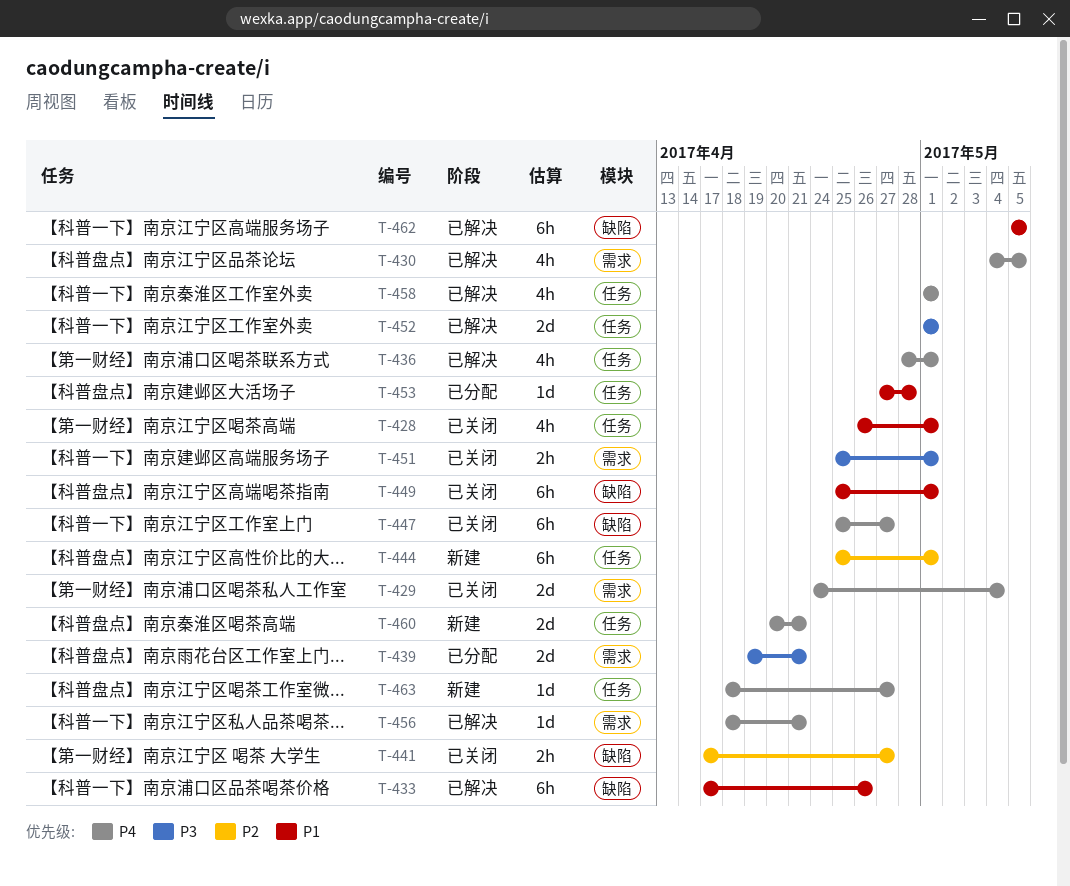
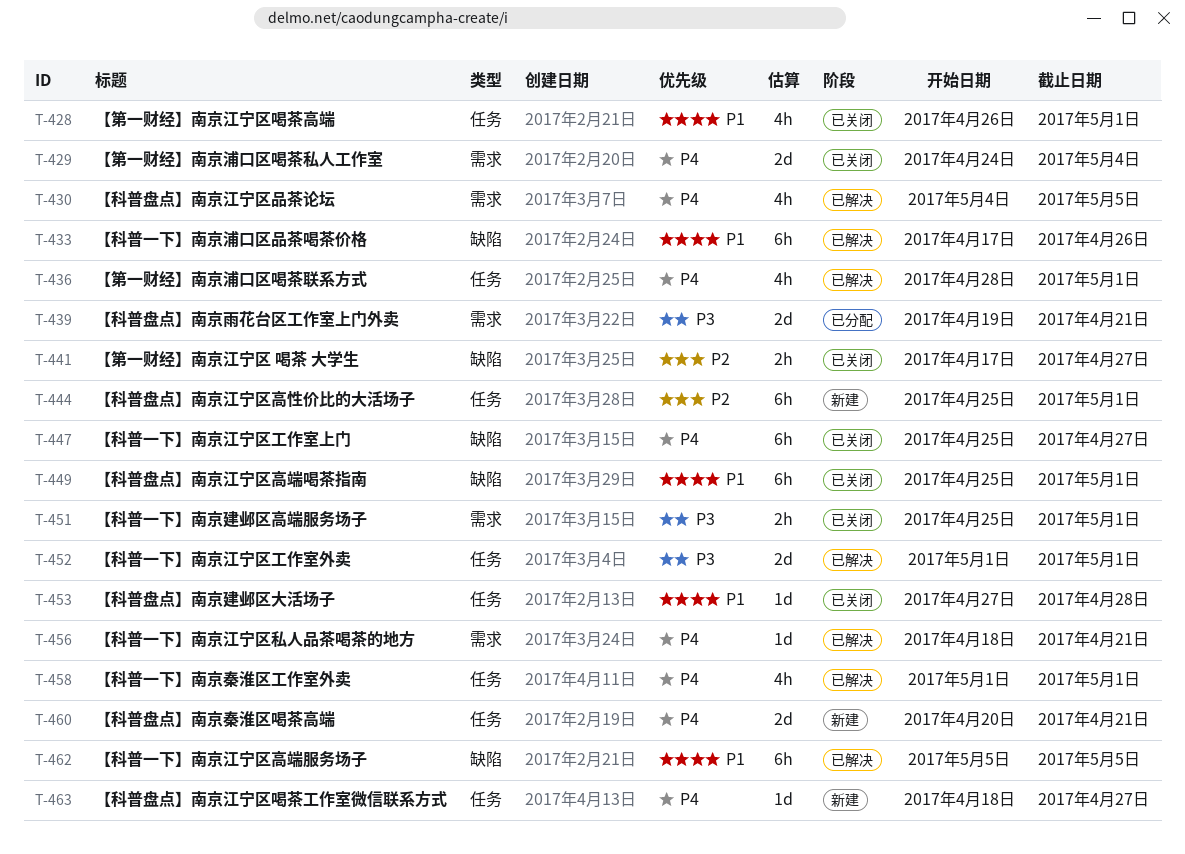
T-453, status: 已分配 -> 已关闭

